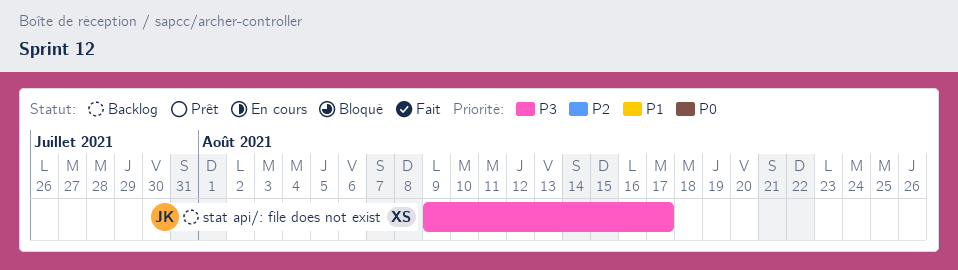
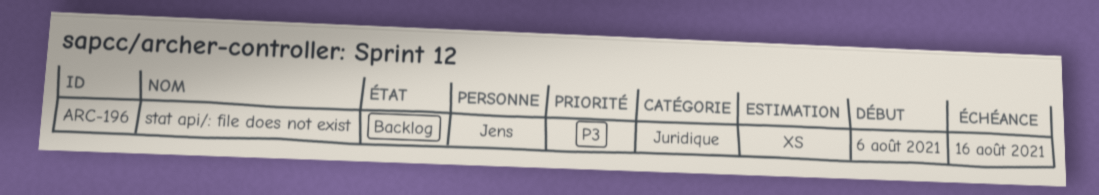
stat api/: file does not exist, start: Aug 9 -> Aug 6
stat api/: file does not exist, due: Aug 17 -> Aug 16

